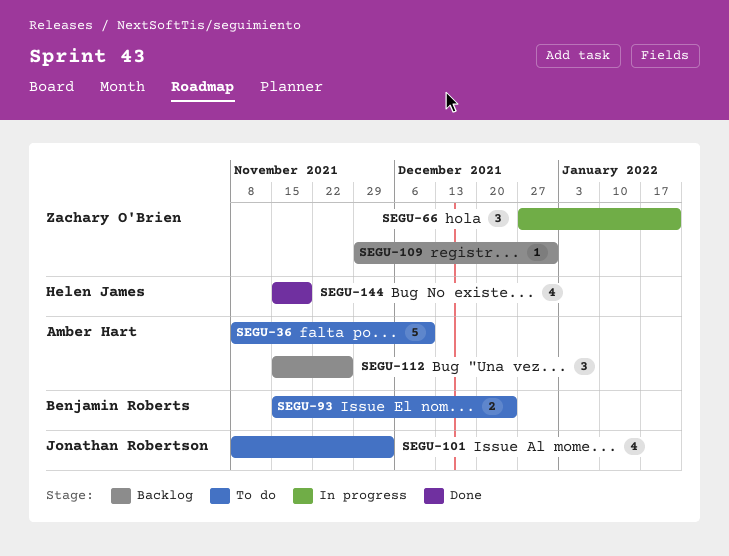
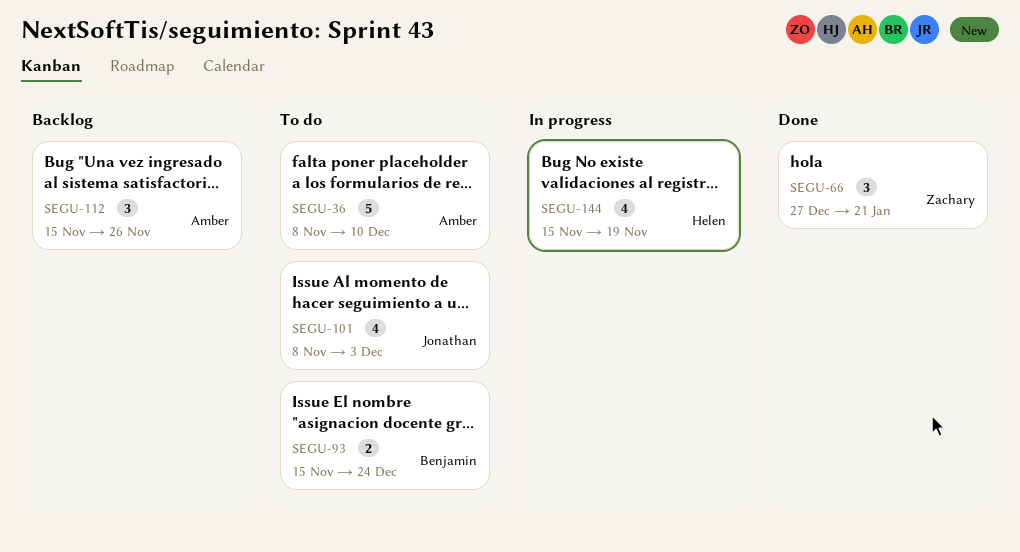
SEGU-66, status: In progress -> Done
SEGU-109: present -> none
SEGU-144, status: Done -> In progress

